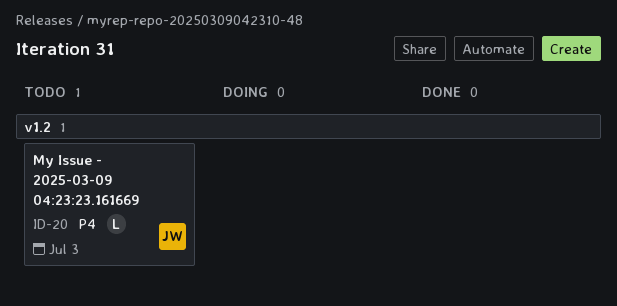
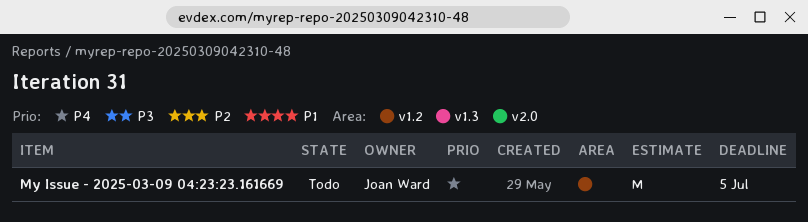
My Issue - 2025-03-09 04:23:23.161669, estimate: L -> M
My Issue - 2025-03-09 04:23:23.161669, due: Jul 3 -> Jul 5

